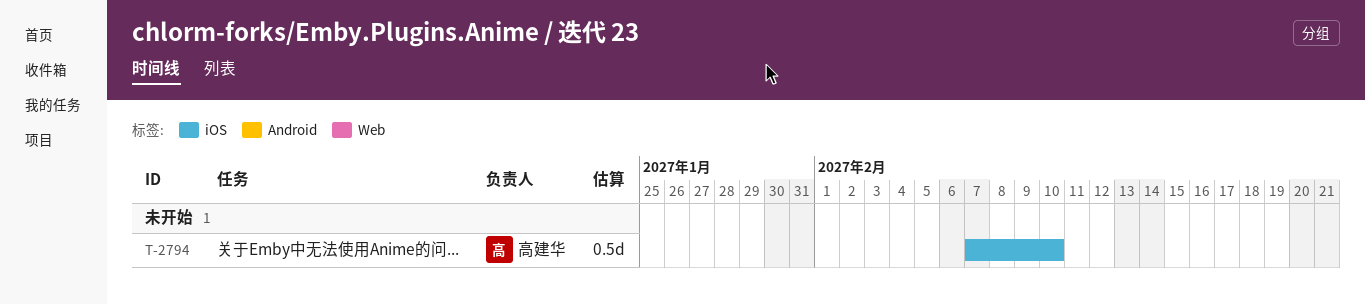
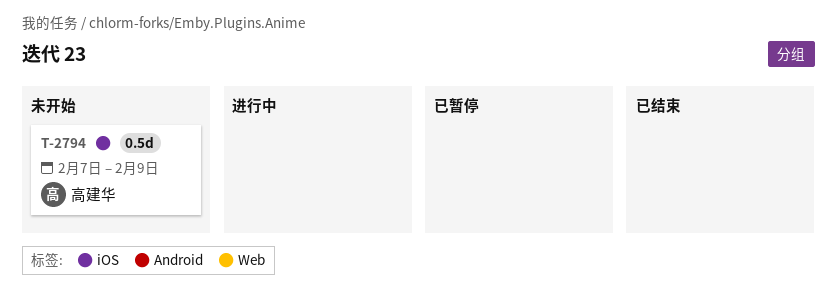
T-2794, due: Feb 10 -> Feb 9

